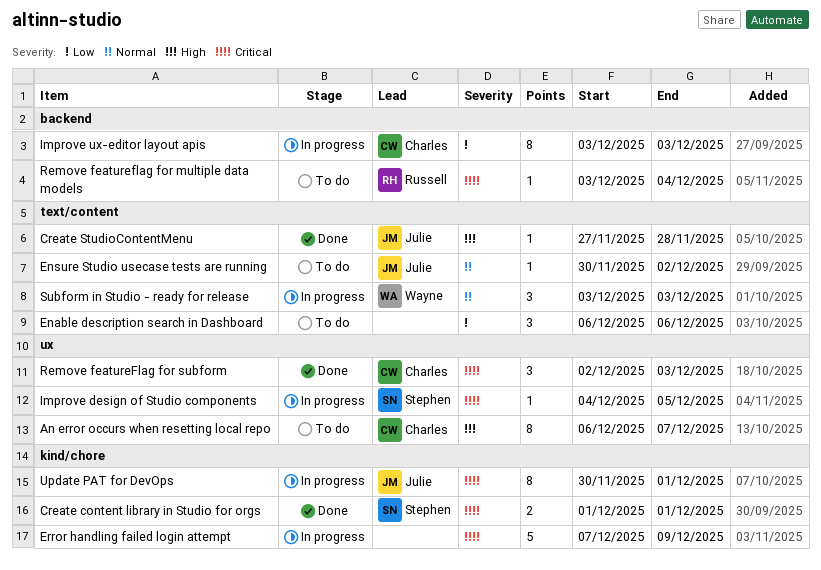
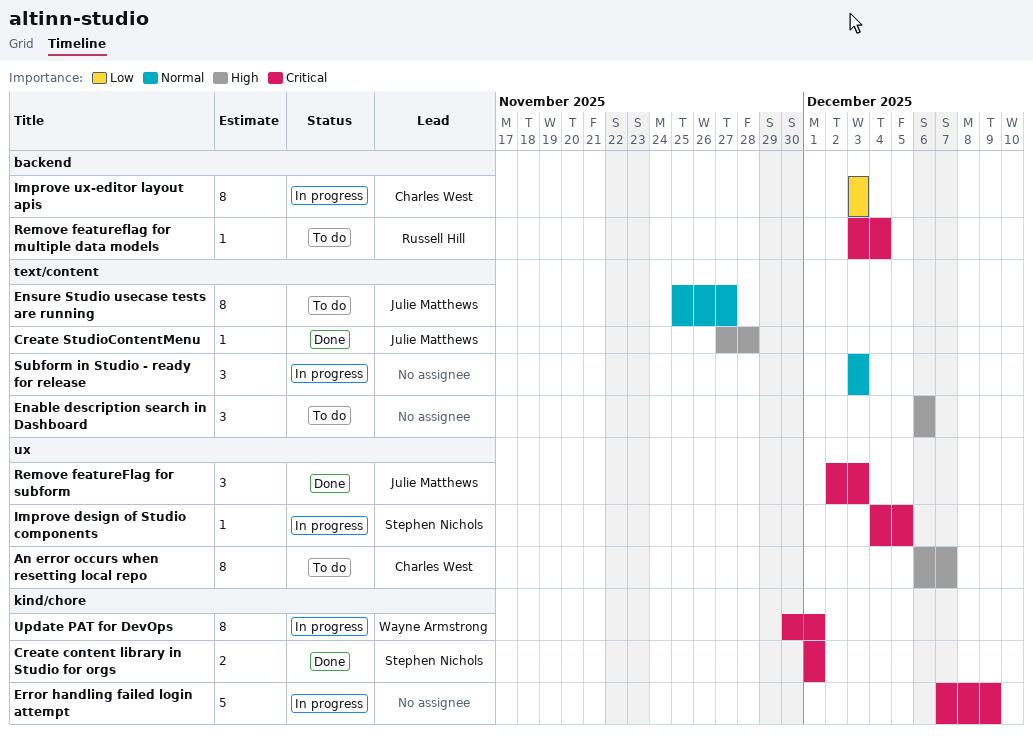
Enable description search in Dashboard, priority: Low -> High
Ensure Studio usecase tests are running, estimate: 1 -> 8
Ensure Studio usecase tests are running, start: Nov 30 -> Nov 25
Ensure Studio usecase tests are running, due: Dec 2 -> Nov 27
Remove featureFlag for subform, owner: Charles West -> Julie Matthews
Subform in Studio - ready for release, owner: Wayne Armstrong -> none
Update PAT for DevOps, owner: Julie Matthews -> Wayne Armstrong

